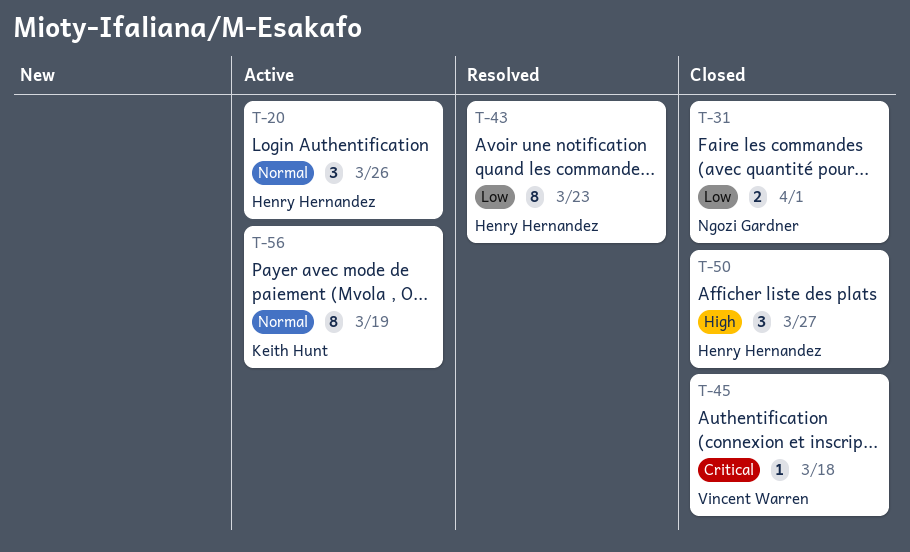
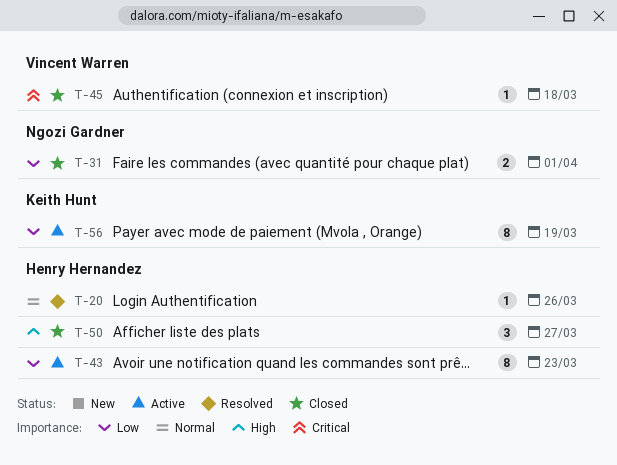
T-20, status: Active -> Resolved
T-20, estimate: 3 -> 1
T-43, status: Resolved -> Active
T-56, priority: Normal -> Low

